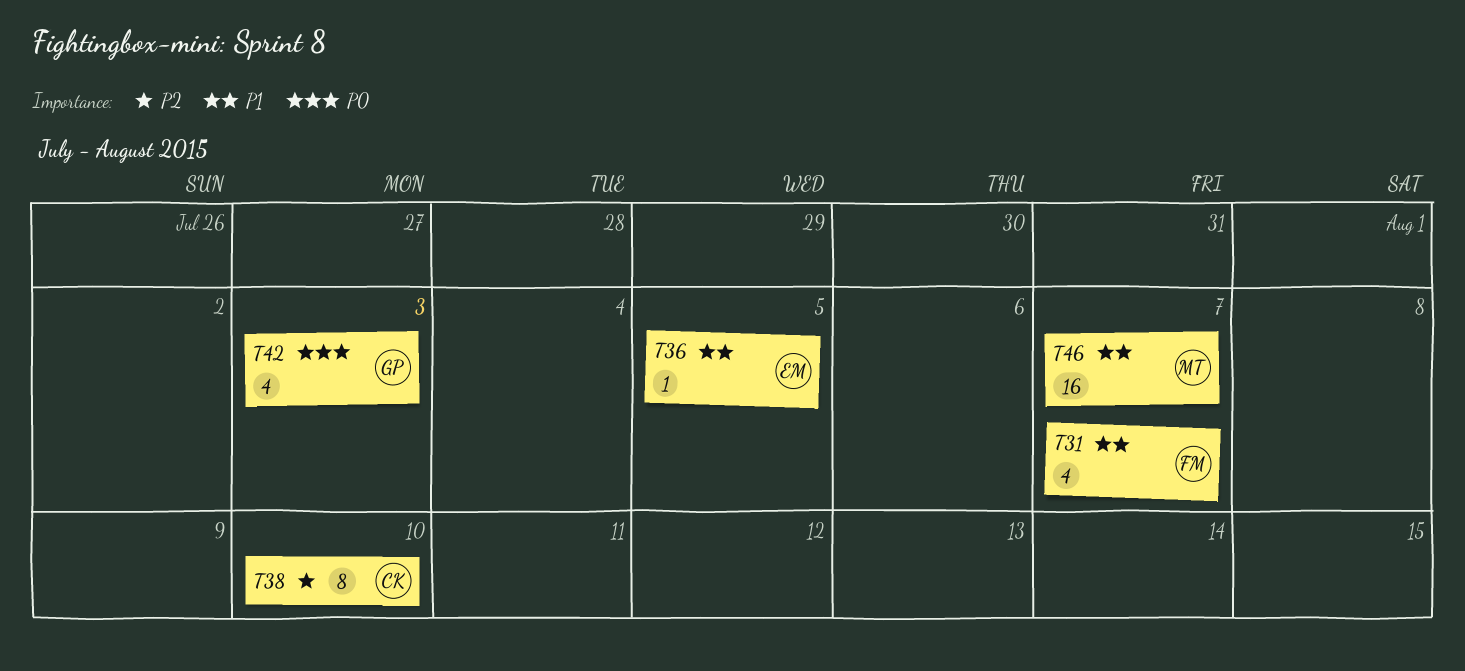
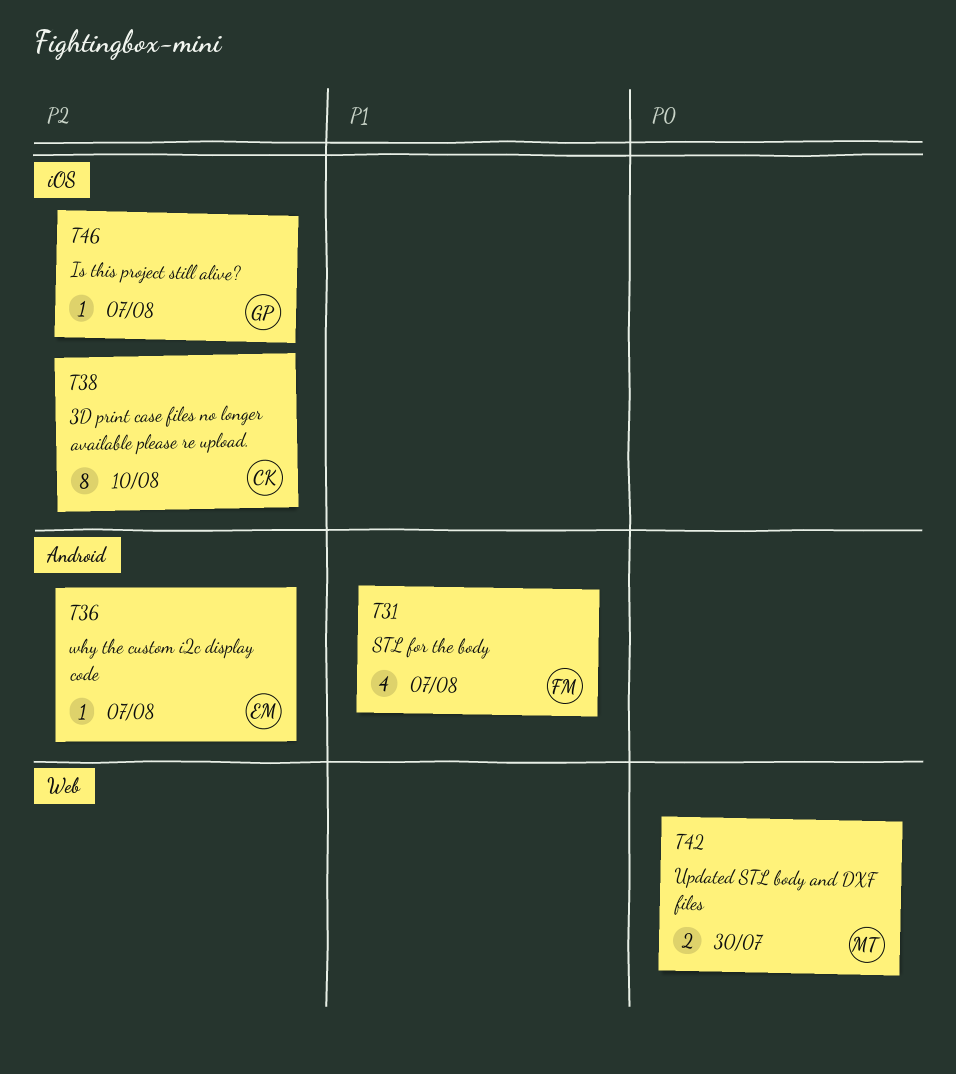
T36, priority: P1 -> P2
T36, due: Aug 5 -> Aug 7
T42, owner: GP -> MT
T42, estimate: 4 -> 2
T42, due: Aug 3 -> Jul 30
T46, owner: MT -> GP
T46, priority: P1 -> P2
T46, estimate: 16 -> 1

